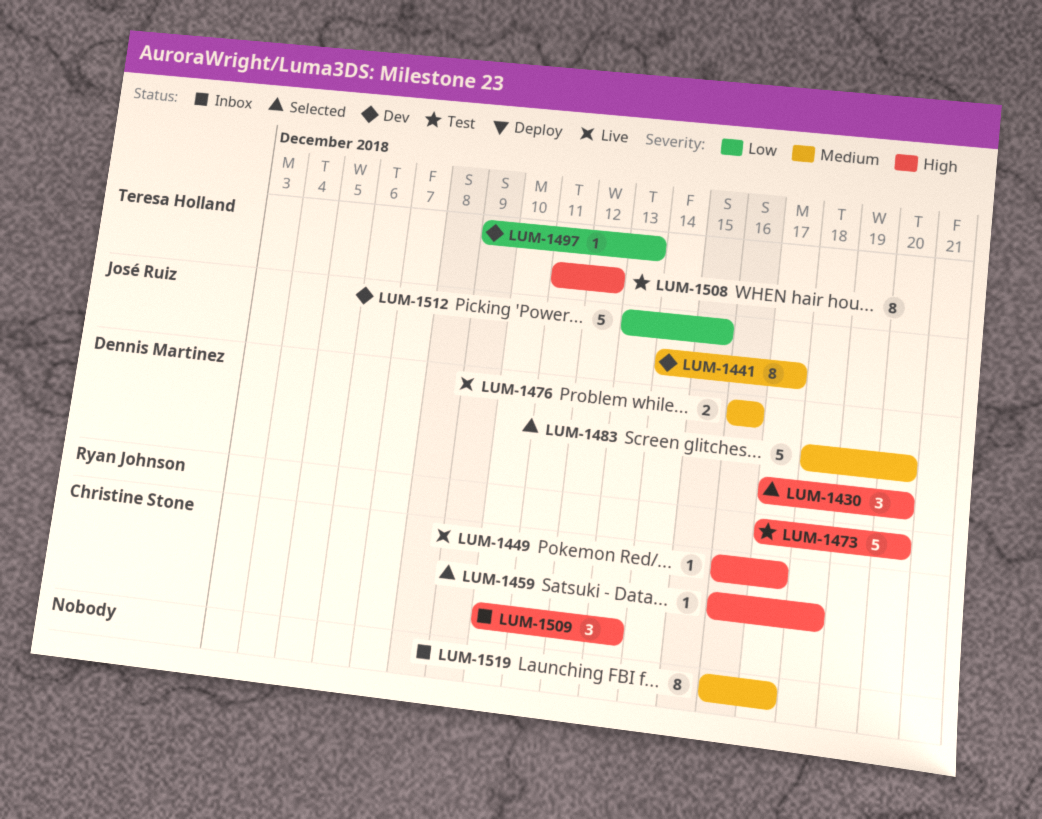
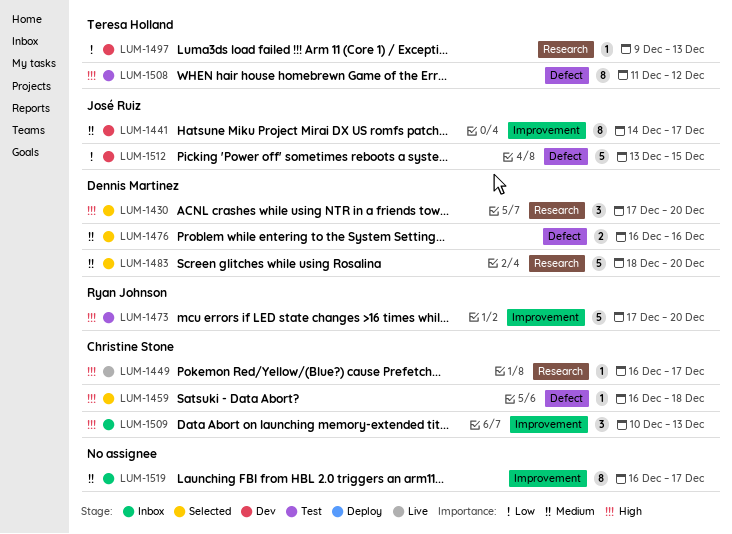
LUM-1476, status: Live -> Selected

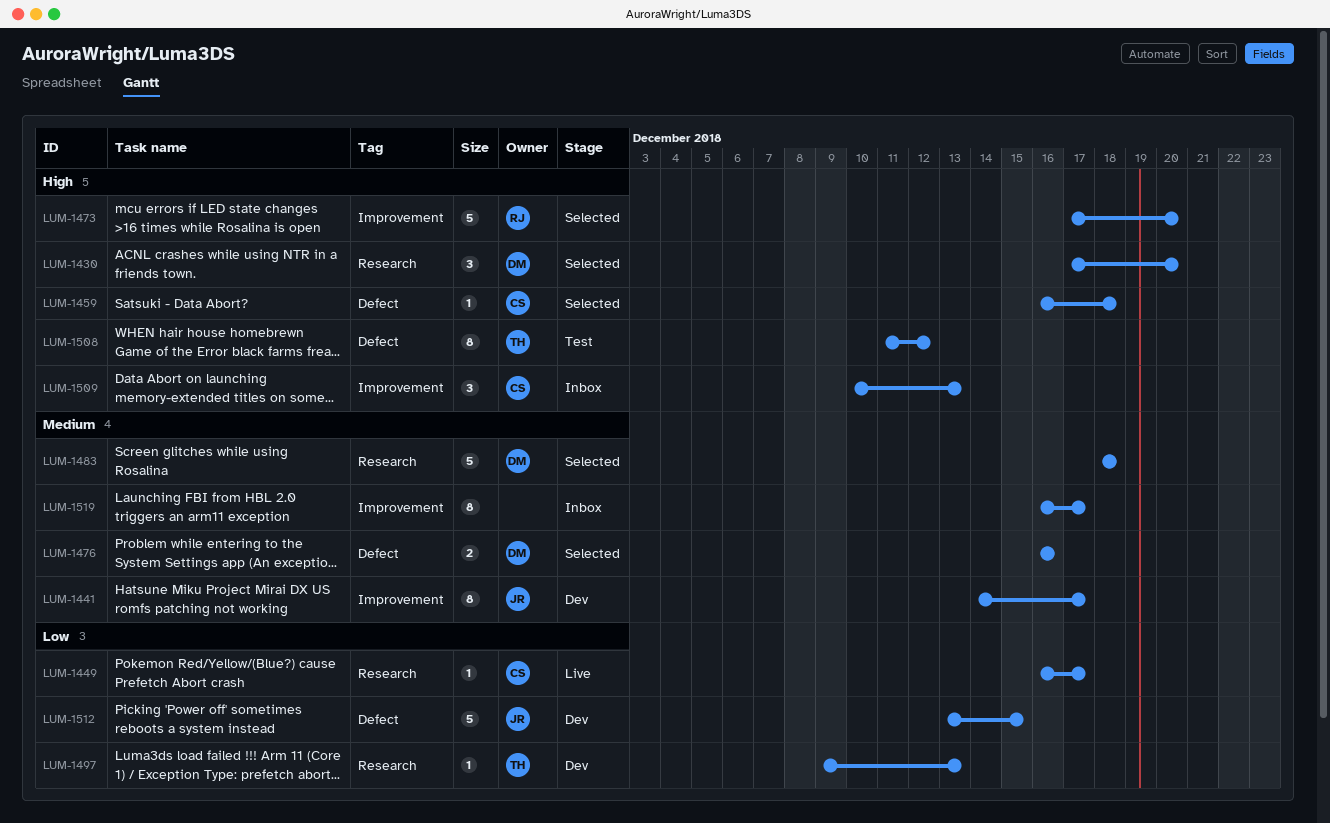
LUM-1449, priority: High -> Low
LUM-1473, status: Test -> Selected
LUM-1483, due: Dec 20 -> Dec 18

